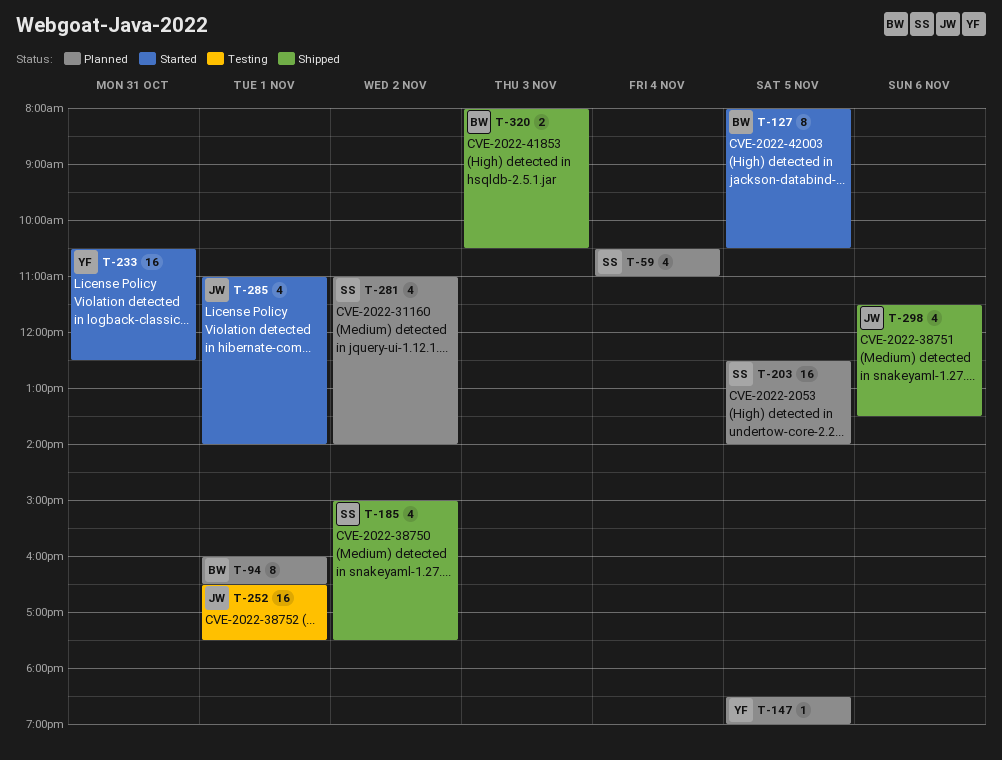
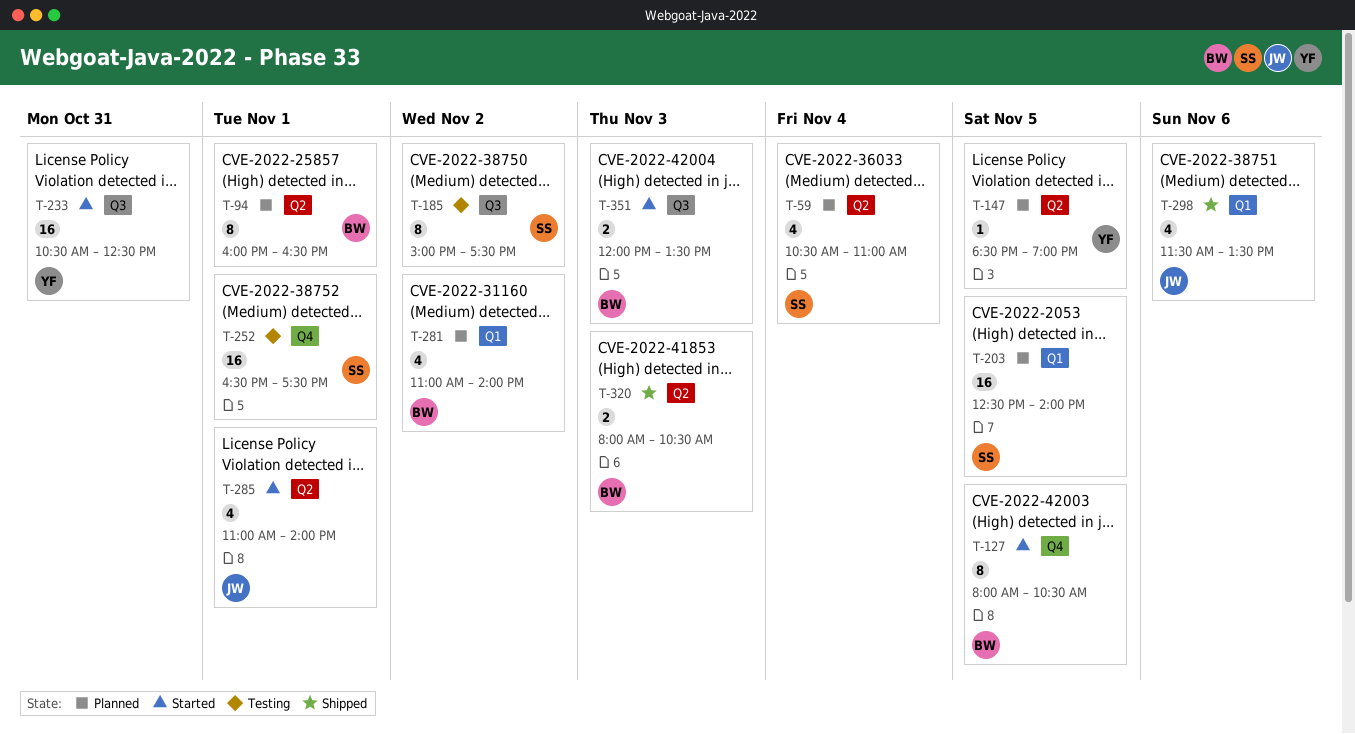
T-185, status: Shipped -> Testing
T-185, estimate: 4 -> 8
T-252, owner: JW -> SS
T-281, owner: SS -> BW
T-351: none -> present

